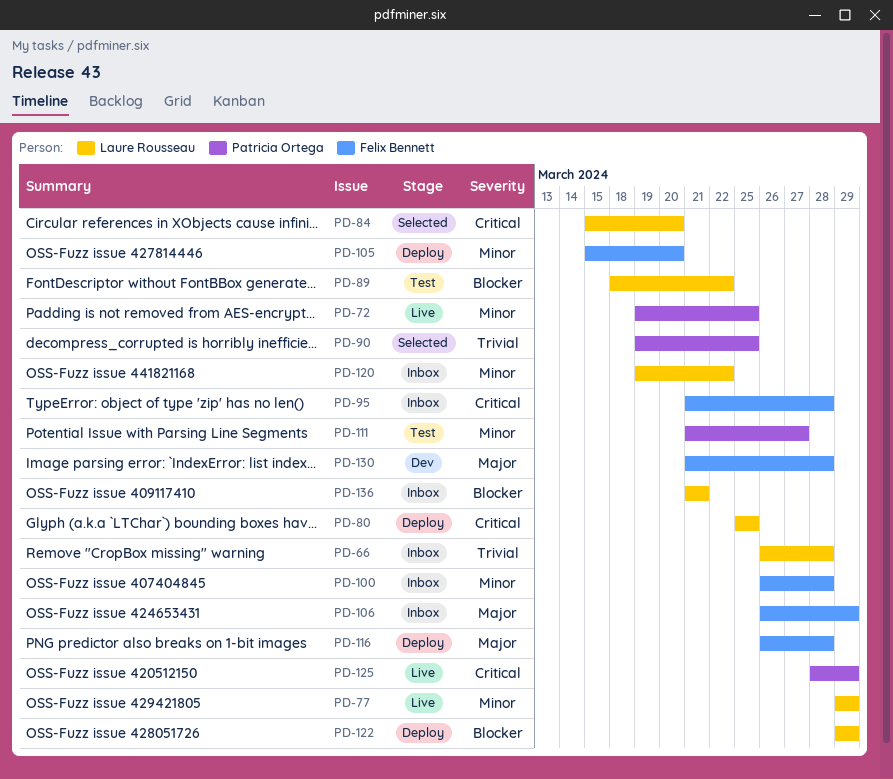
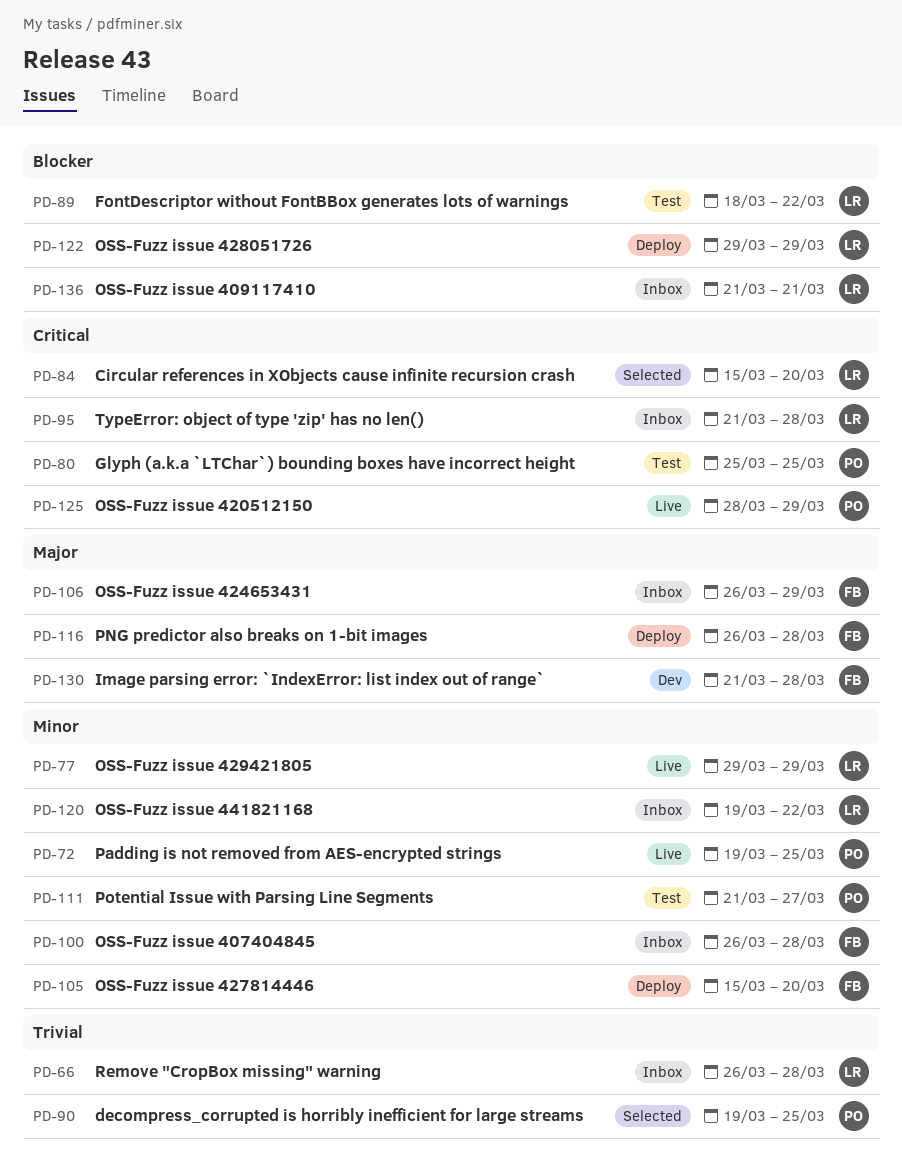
PD-80, status: Deploy -> Test
PD-80, owner: Laure Rousseau -> Patricia Ortega
PD-95, owner: Felix Bennett -> Laure Rousseau

